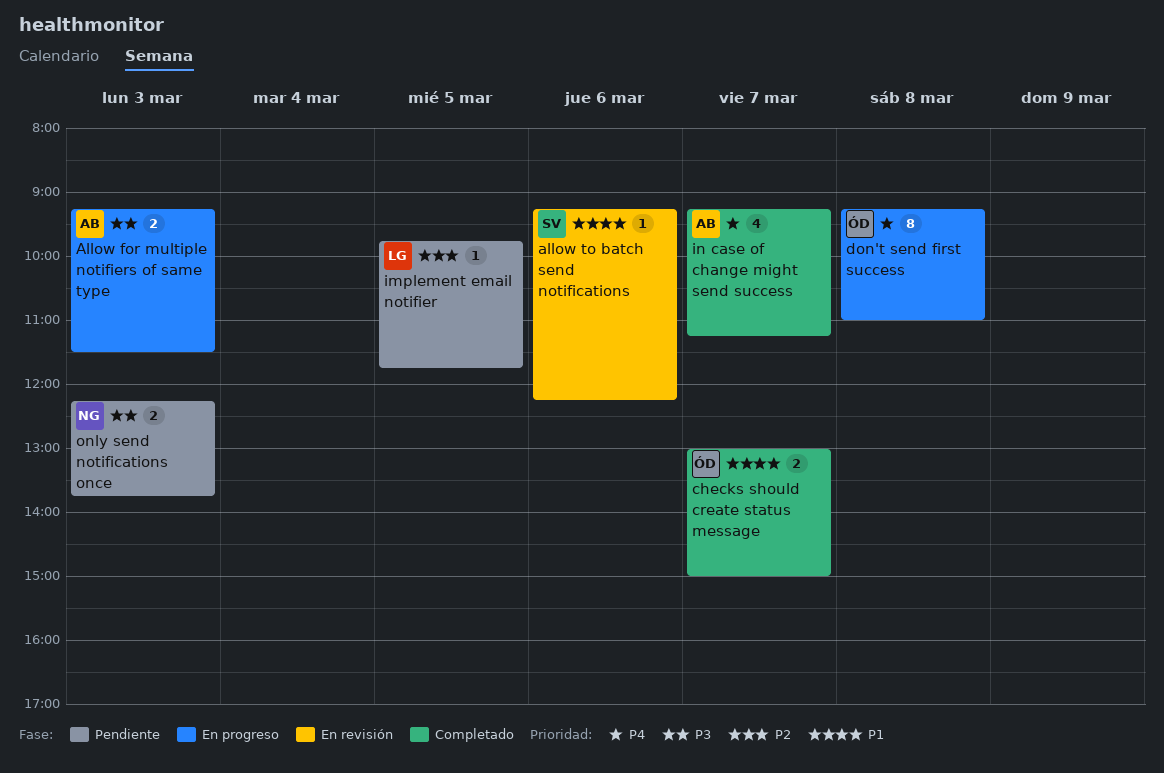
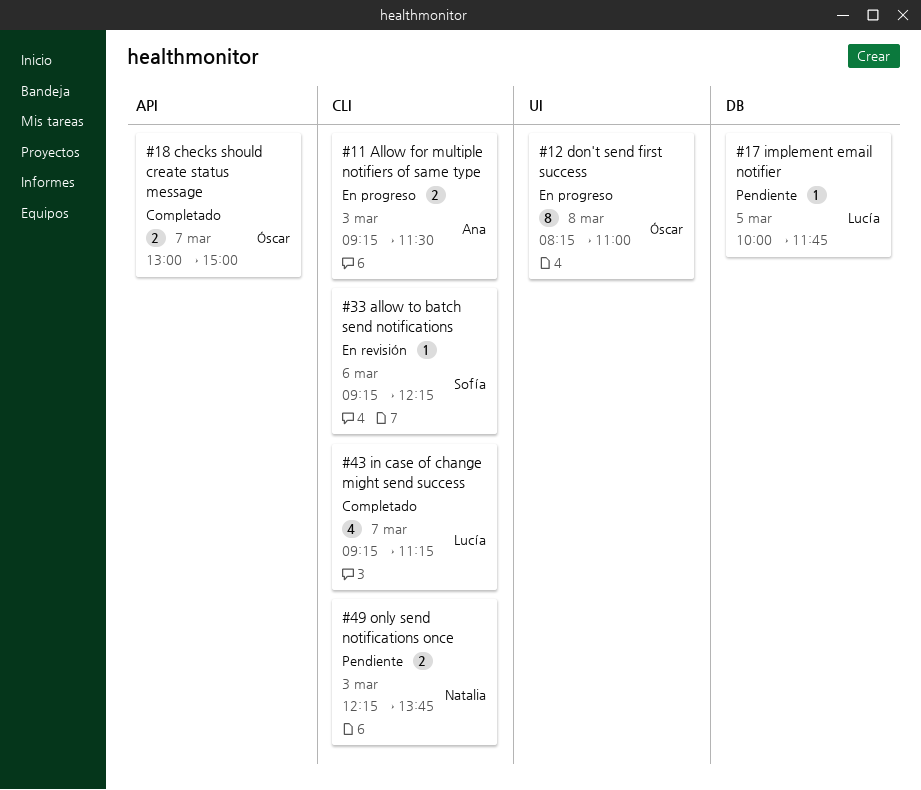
don't send first success, begins: 09:15 -> 08:15
implement email notifier, begins: 09:45 -> 10:00
in case of change might send success, owner: Ana -> Lucía

